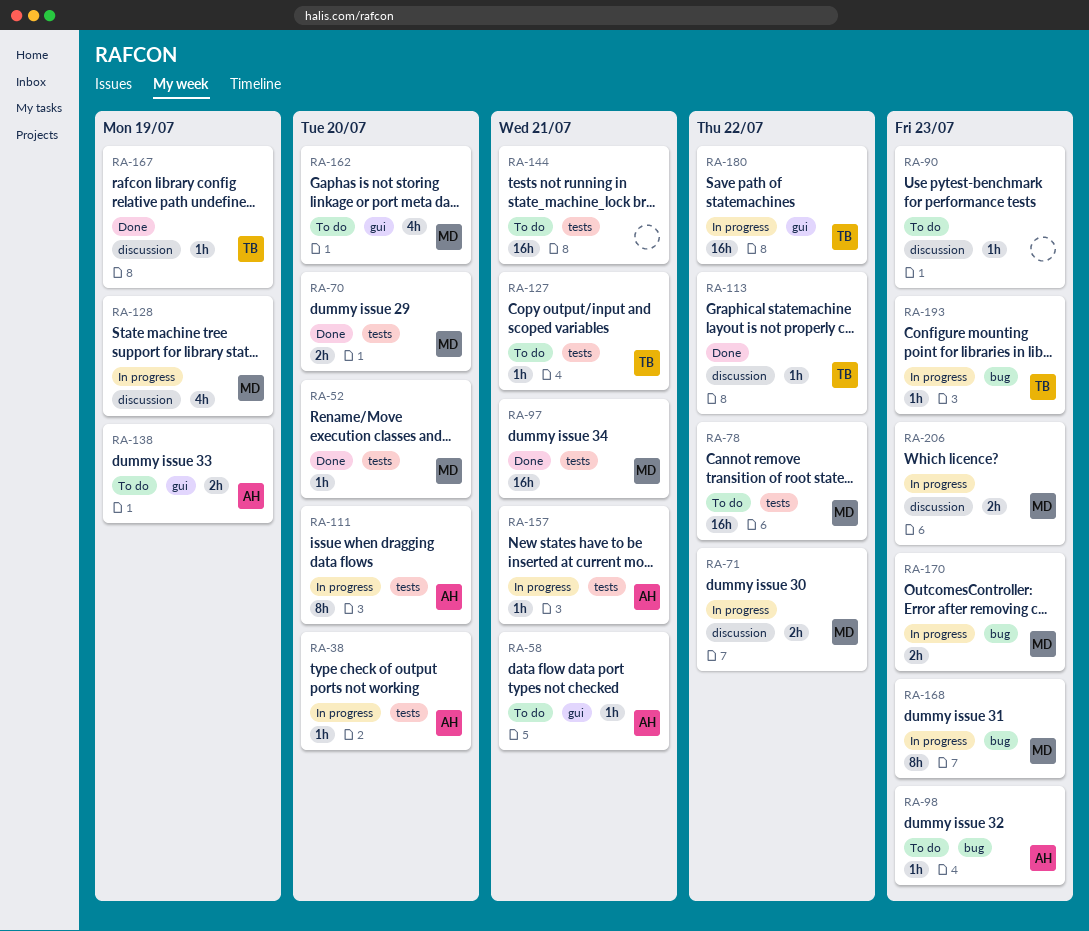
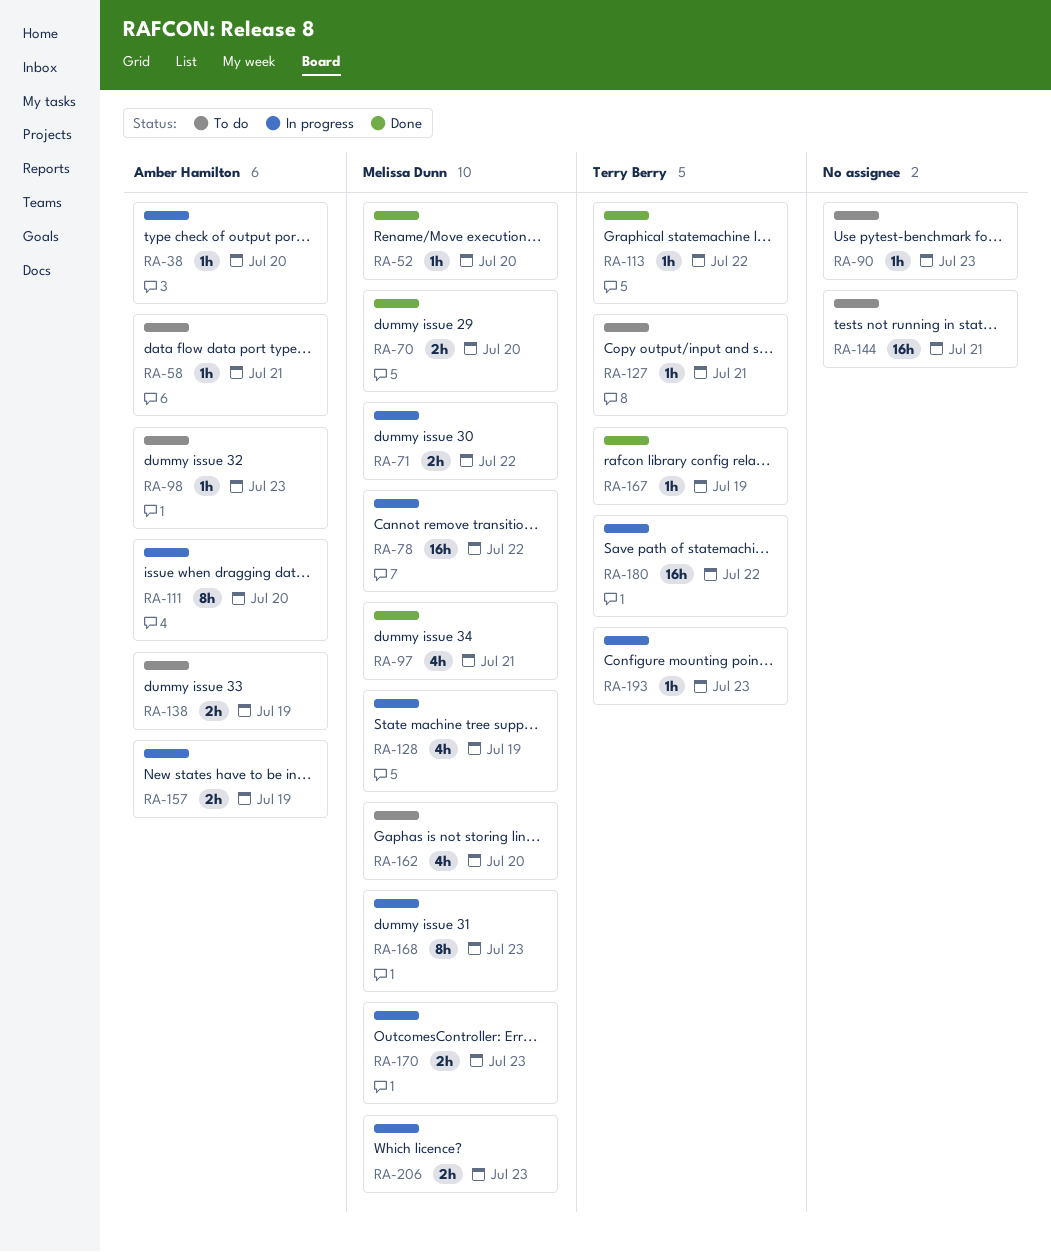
RA-78, status: To do -> In progress
RA-97, estimate: 16h -> 4h
RA-157, estimate: 1h -> 2h
RA-157, due: Jul 21 -> Jul 19

